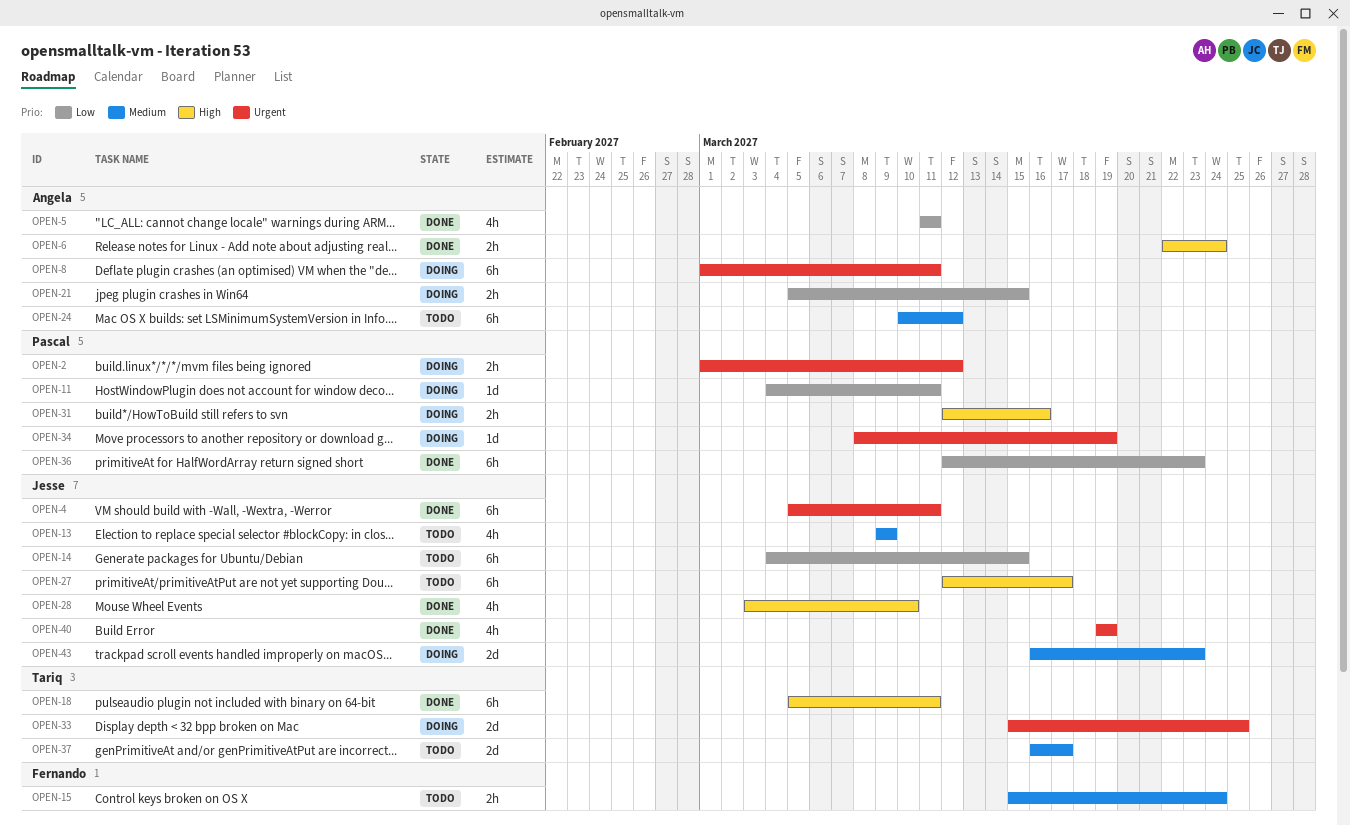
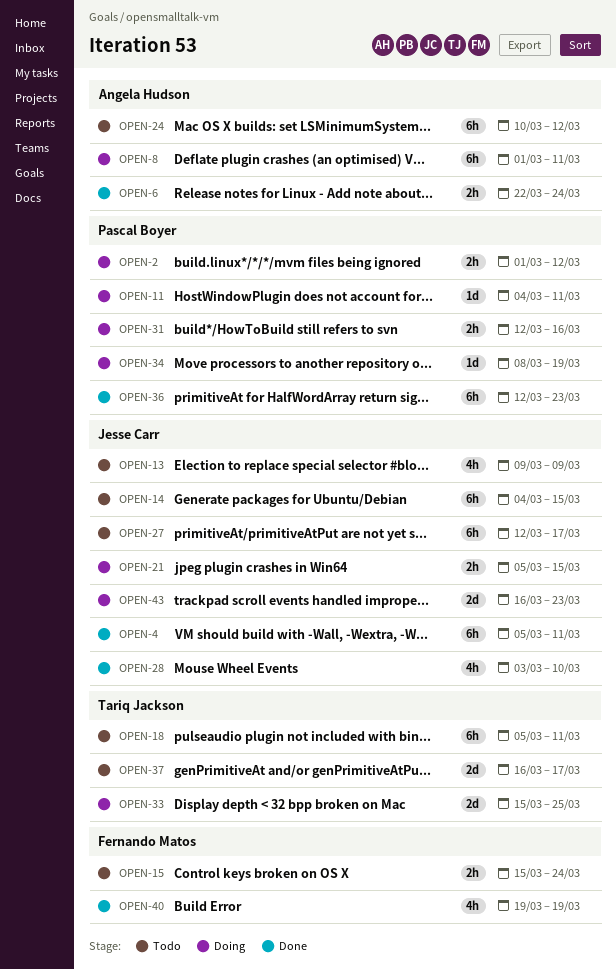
OPEN-5: present -> none
OPEN-18, status: Done -> Todo
OPEN-21, owner: Angela Hudson -> Jesse Carr
OPEN-40, owner: Jesse Carr -> Fernando Matos

